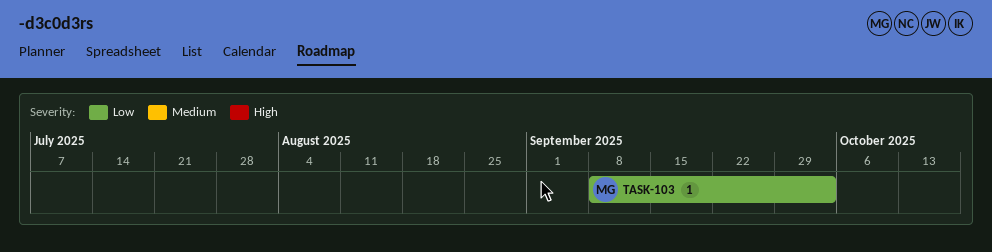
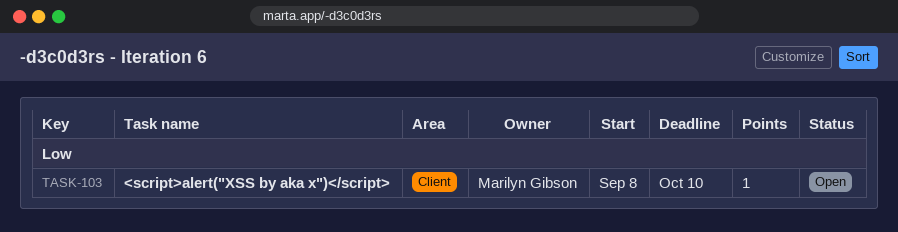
TASK-103, due: Oct 3 -> Oct 10

